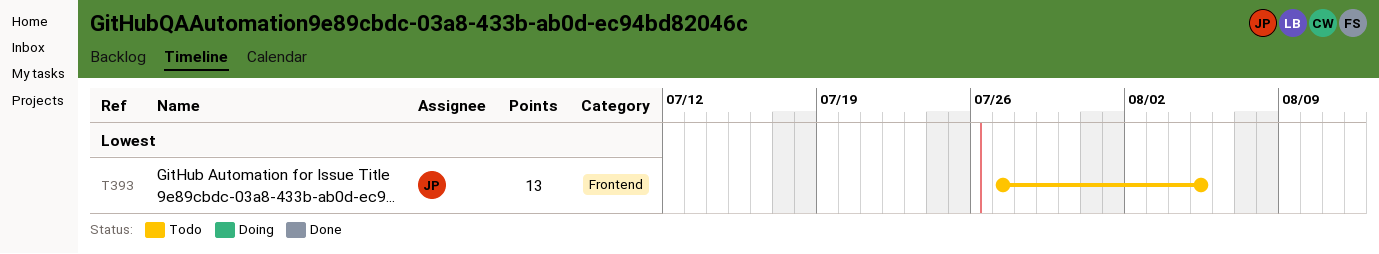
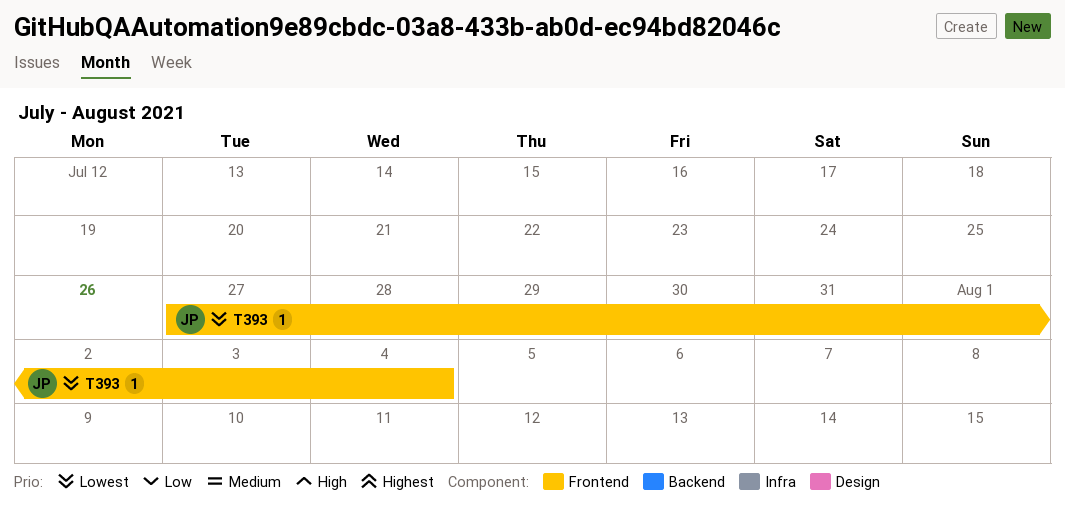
T393, estimate: 13 -> 1
T393, due: Aug 5 -> Aug 4

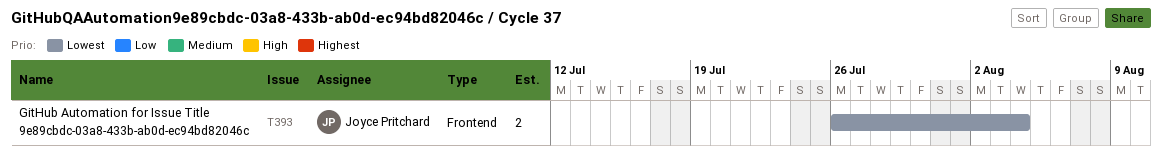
T393, estimate: 1 -> 2
T393, start: Jul 27 -> Jul 26

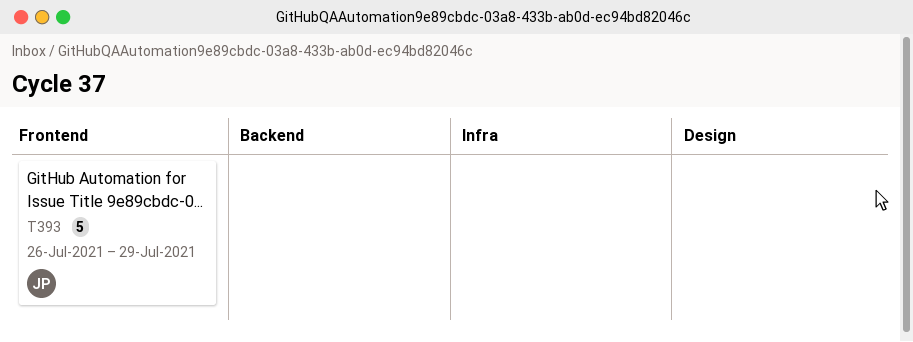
T393, estimate: 2 -> 5
T393, due: Aug 4 -> Jul 29

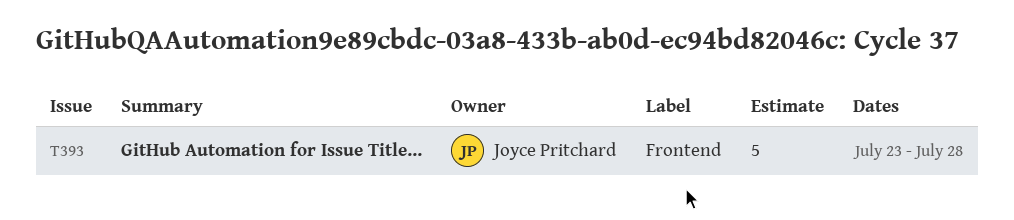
T393, start: Jul 26 -> Jul 23
T393, due: Jul 29 -> Jul 28

